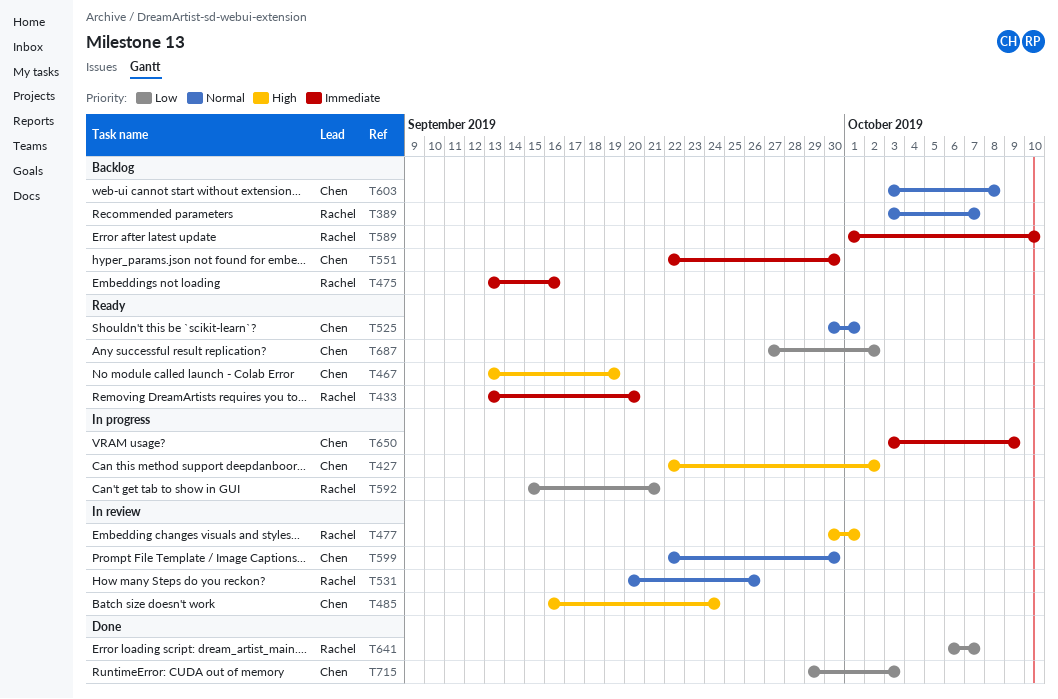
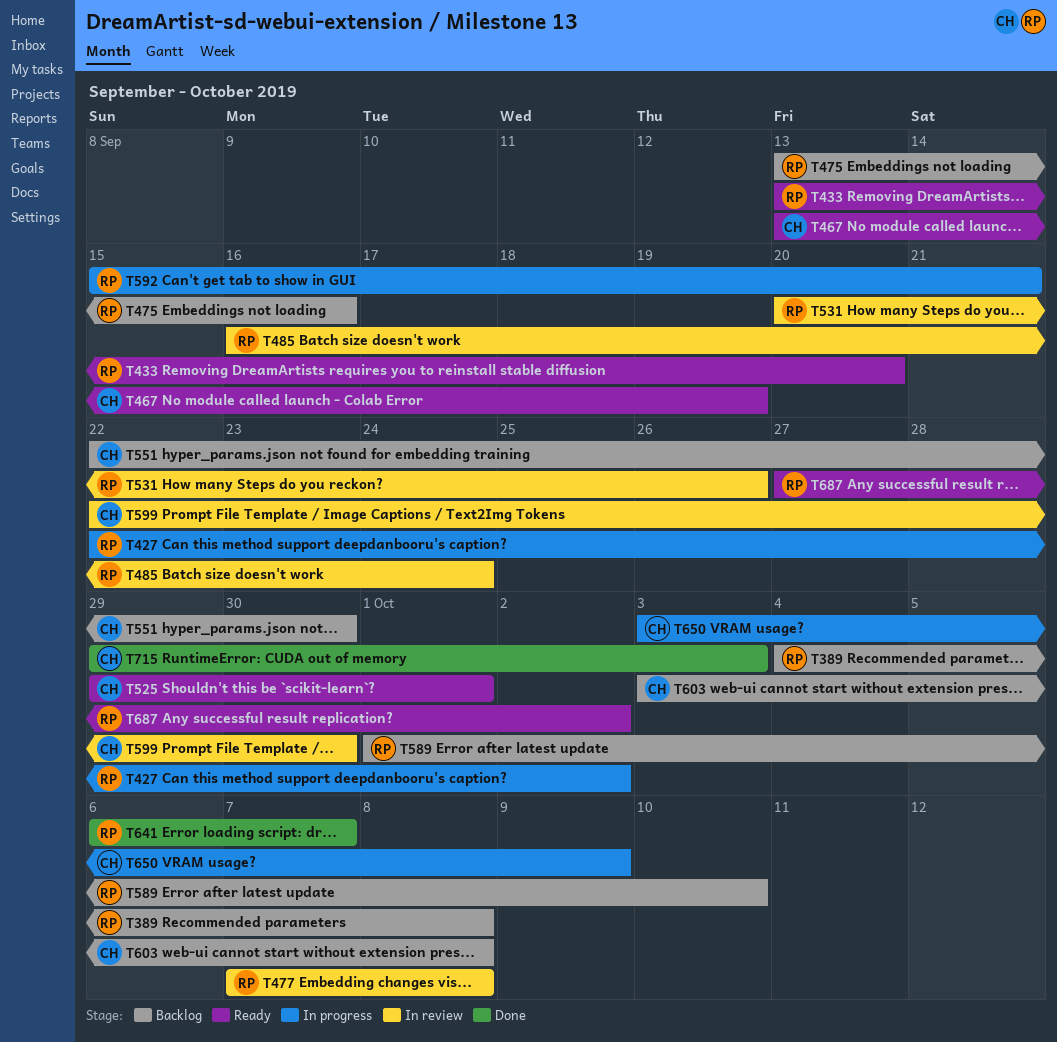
T389, start: Oct 3 -> Oct 4
T389, due: Oct 7 -> Oct 8
T427, owner: Chen -> Rachel
T477, start: Sep 30 -> Oct 7
T477, due: Oct 1 -> Oct 8
T485, owner: Chen -> Rachel
T525, start: Sep 30 -> Sep 29
T687, owner: Chen -> Rachel

